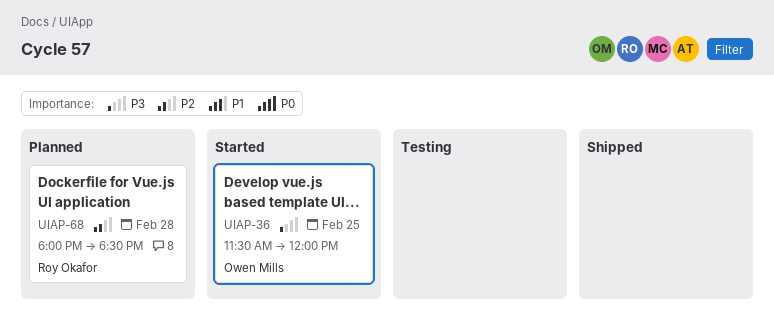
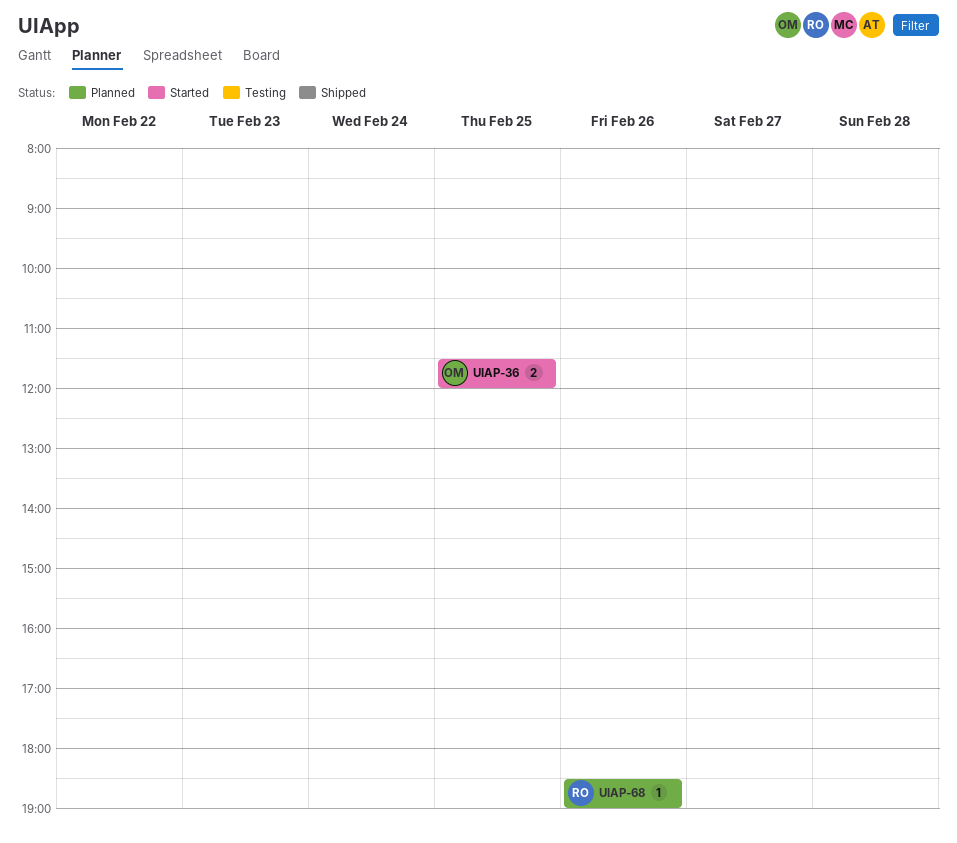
UIAP-68, day: Feb 28 -> Feb 26
UIAP-68, begins: 18:00 -> 18:30
UIAP-68, ends: 18:30 -> 19:00

